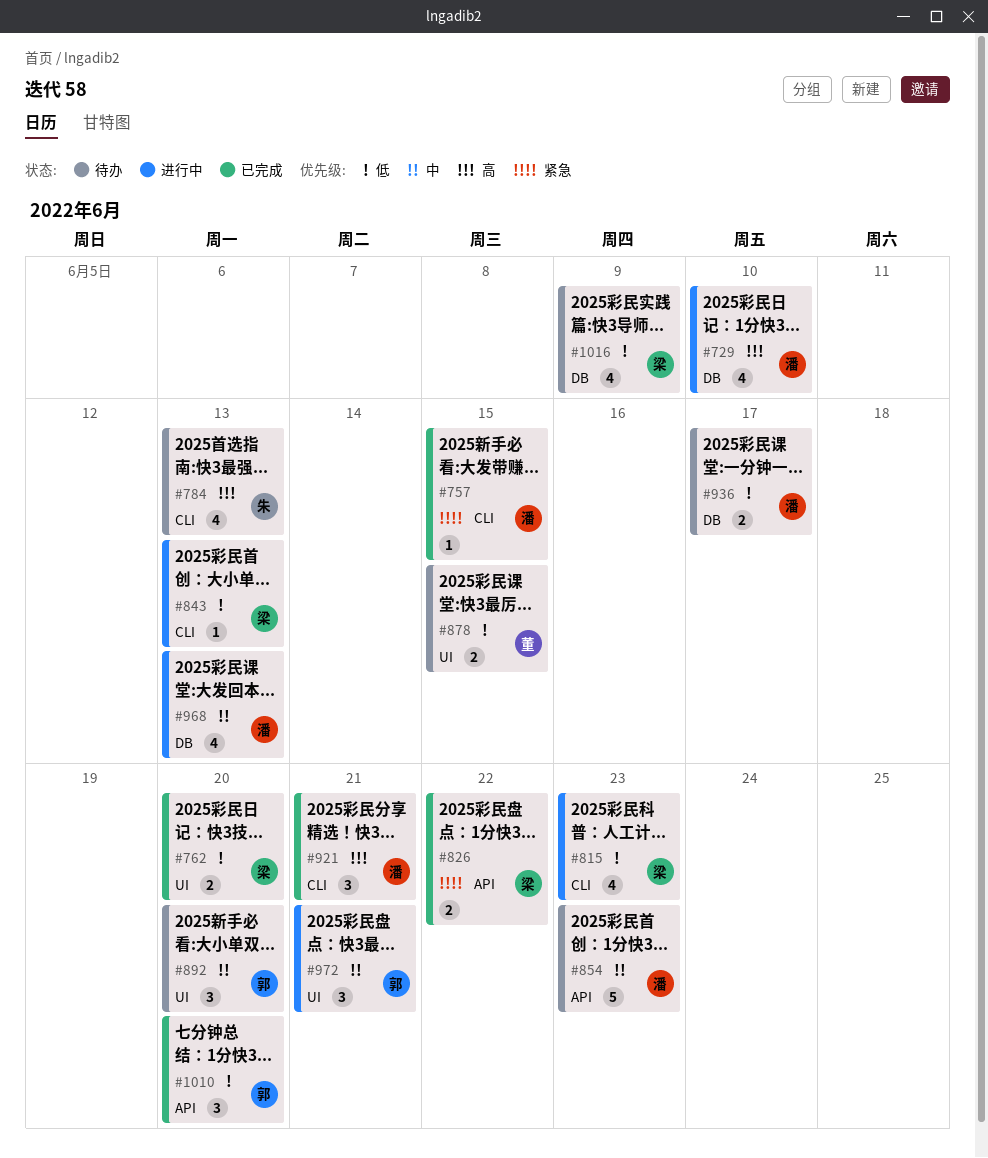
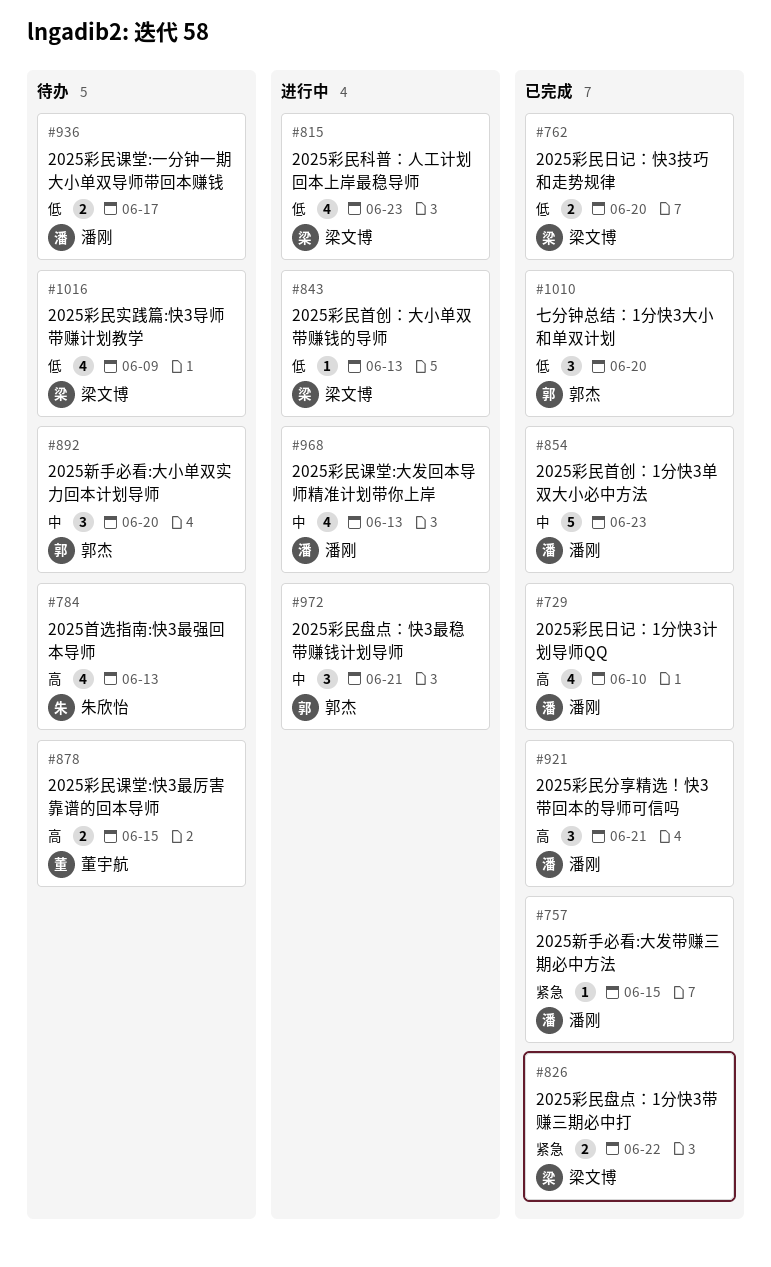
#729, status: 进行中 -> 已完成
#854, status: 待办 -> 已完成
#878, priority: 低 -> 高

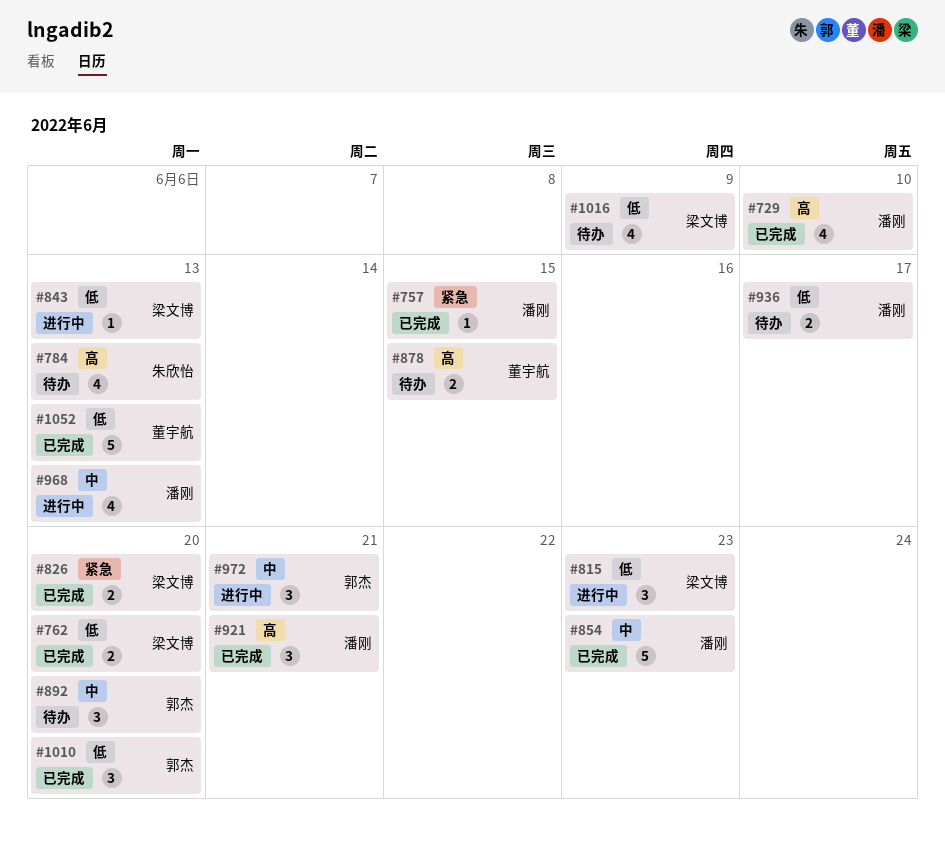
#815, estimate: 4 -> 3
#826, due: Jun 22 -> Jun 20
#1052: none -> present

